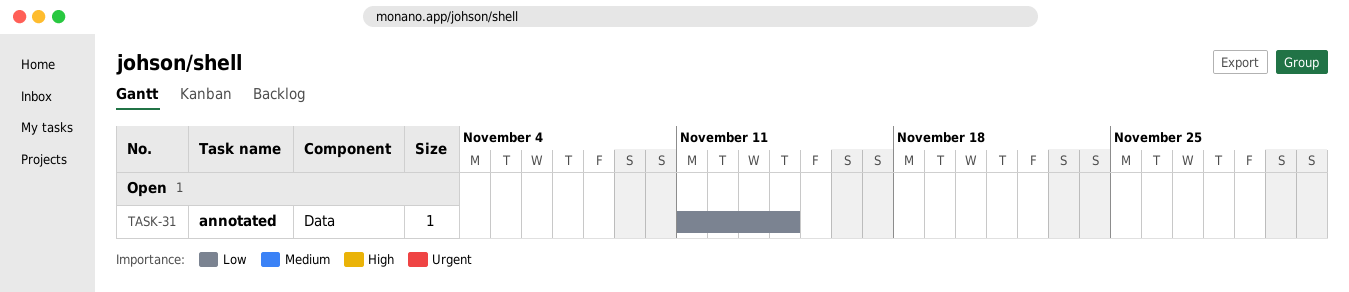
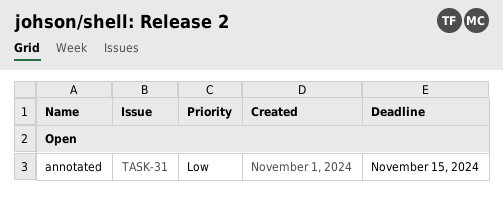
TASK-31, due: Nov 14 -> Nov 15

